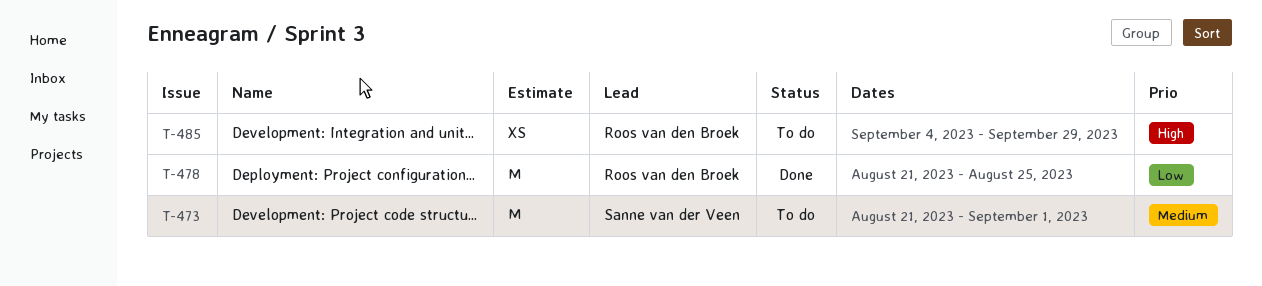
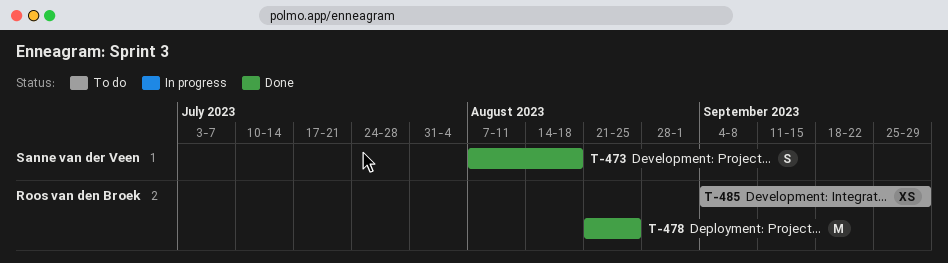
T-473, status: To do -> Done
T-473, estimate: M -> S
T-473, start: Aug 21 -> Aug 7
T-473, due: Sep 1 -> Aug 18

